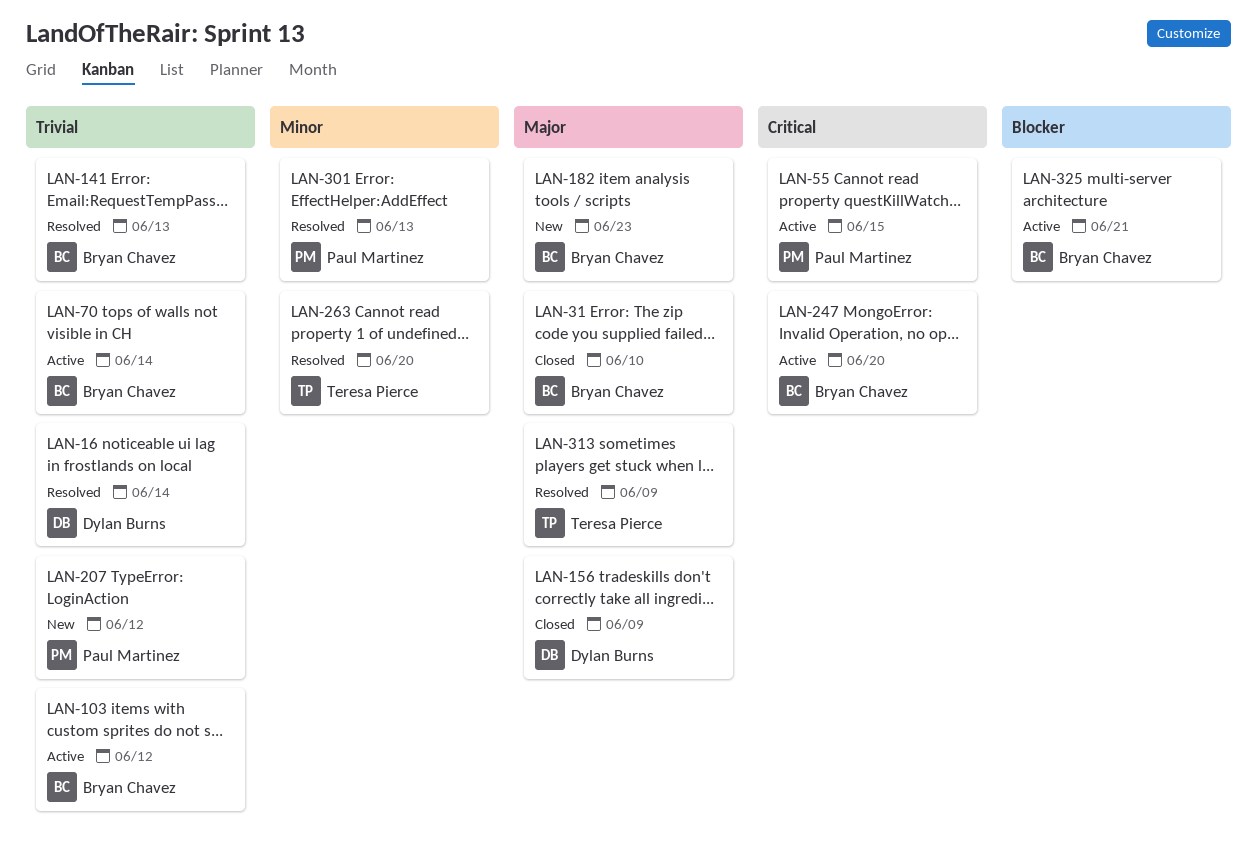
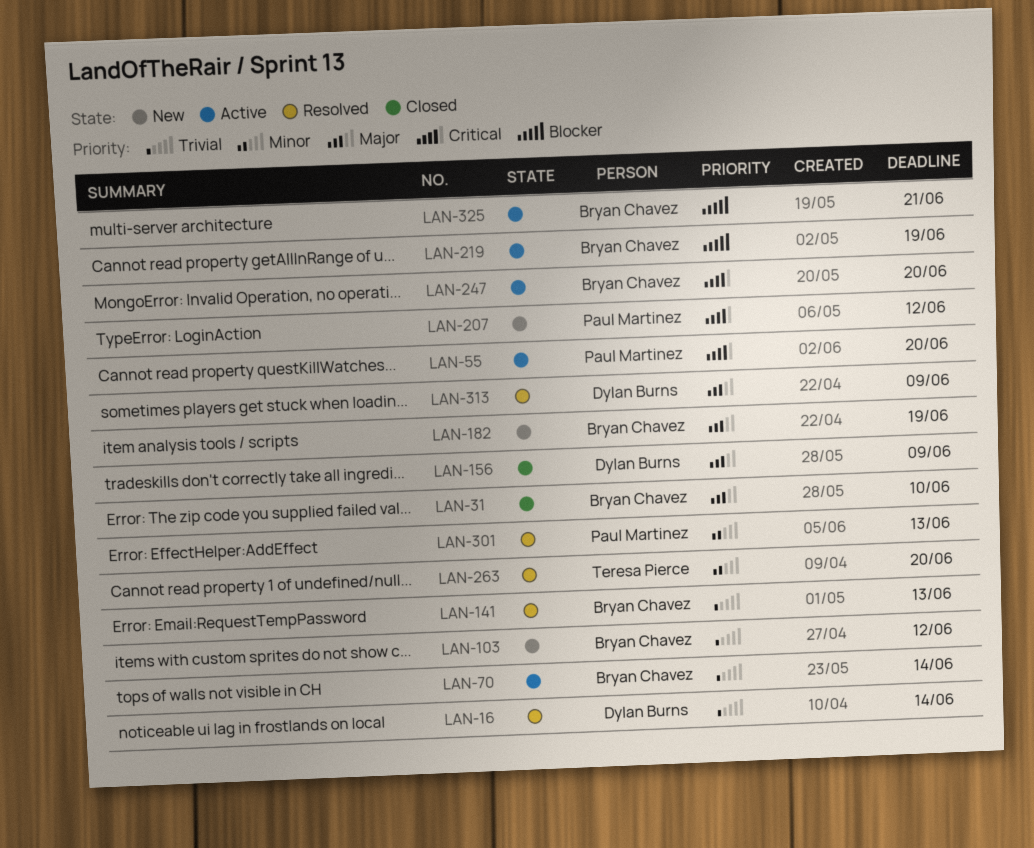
LAN-55, due: Jun 15 -> Jun 20
LAN-103, status: Active -> New
LAN-182, due: Jun 23 -> Jun 19
LAN-207, priority: Trivial -> Critical
LAN-219: none -> present
LAN-313, owner: Teresa Pierce -> Dylan Burns

